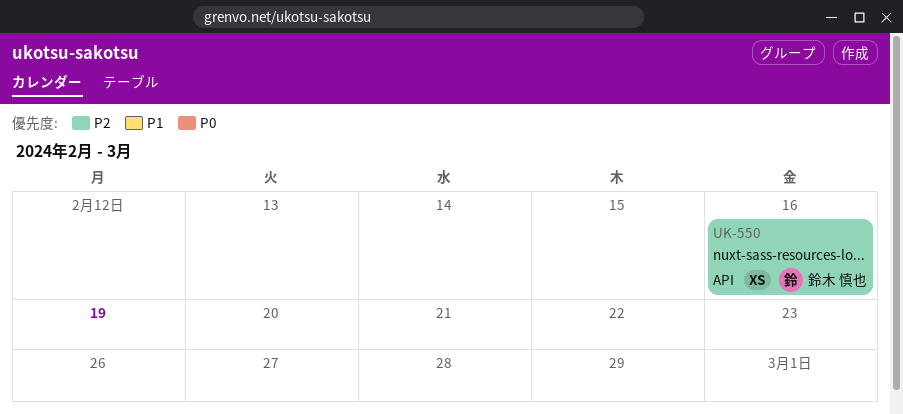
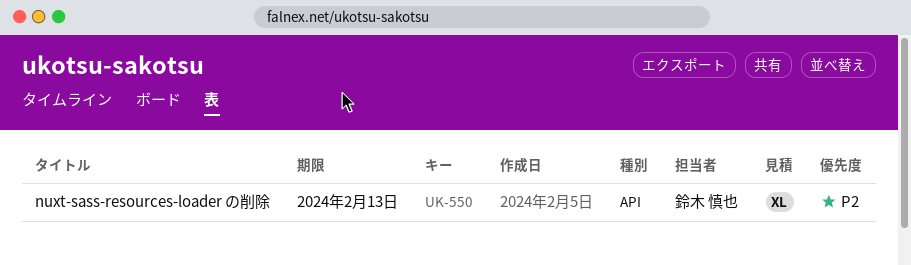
UK-550, estimate: XS -> XL
UK-550, due: Feb 16 -> Feb 13

